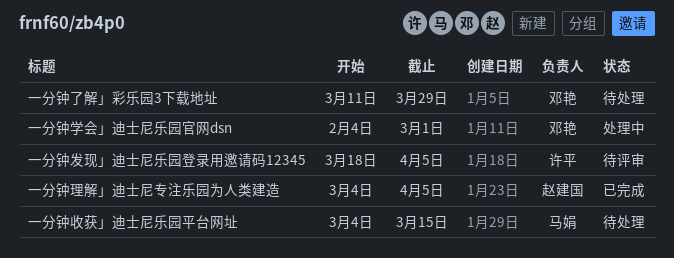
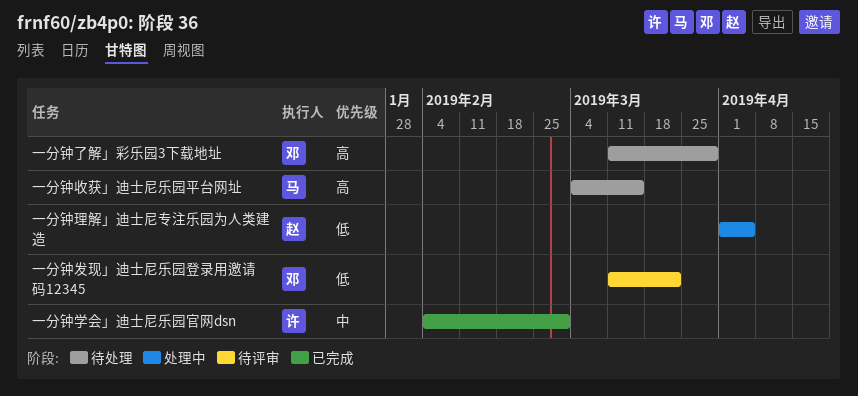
一分钟发现」迪士尼乐园登录用邀请码12345, owner: 许平 -> 邓艳
一分钟发现」迪士尼乐园登录用邀请码12345, start: Mar 18 -> Mar 11
一分钟发现」迪士尼乐园登录用邀请码12345, due: Apr 5 -> Mar 22
一分钟学会」迪士尼乐园官网dsn, status: 处理中 -> 已完成
一分钟学会」迪士尼乐园官网dsn, owner: 邓艳 -> 许平
一分钟理解」迪士尼专注乐园为人类建造, status: 已完成 -> 处理中
一分钟理解」迪士尼专注乐园为人类建造, start: Mar 4 -> Apr 1

